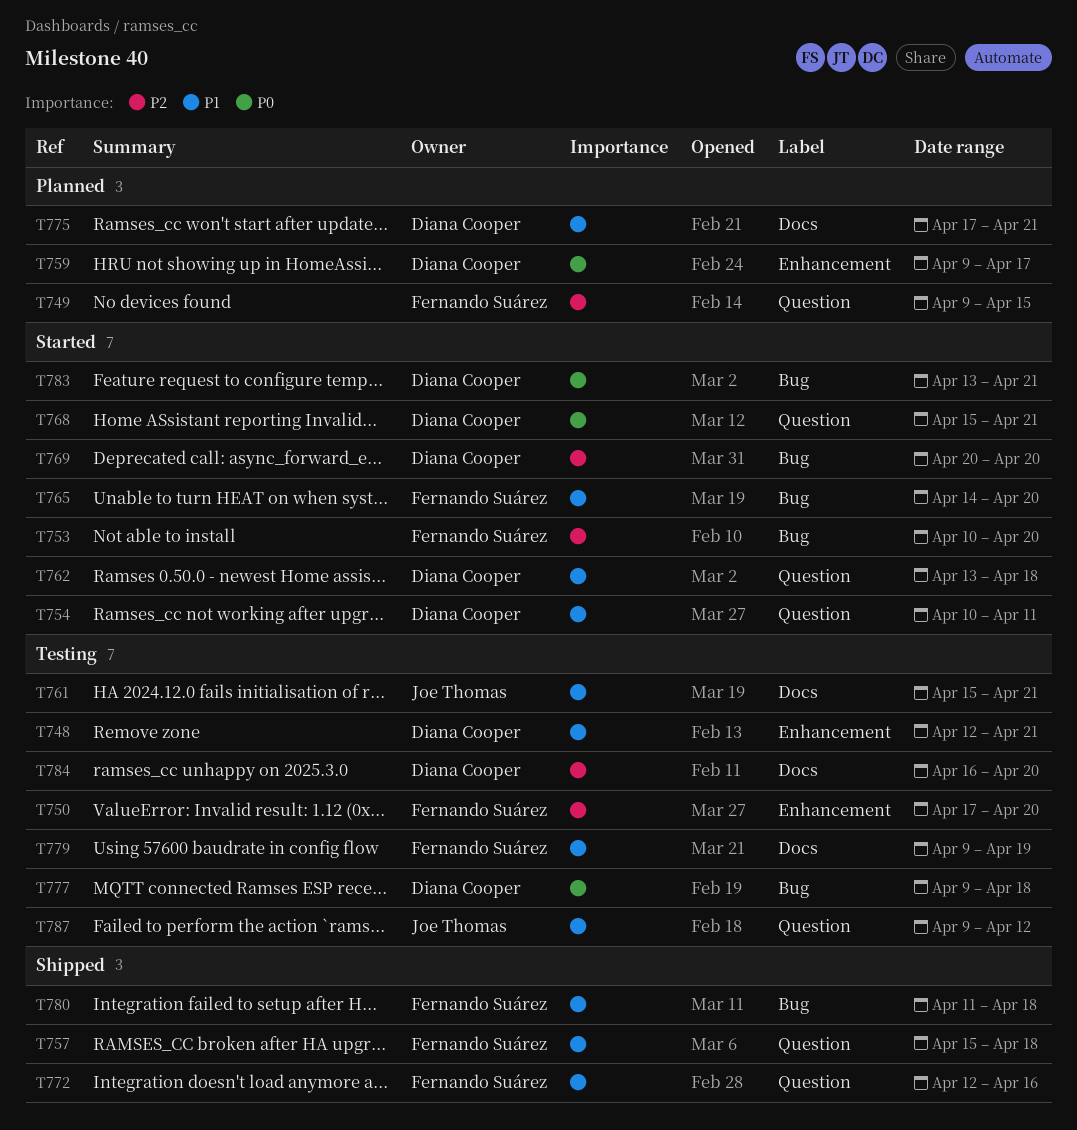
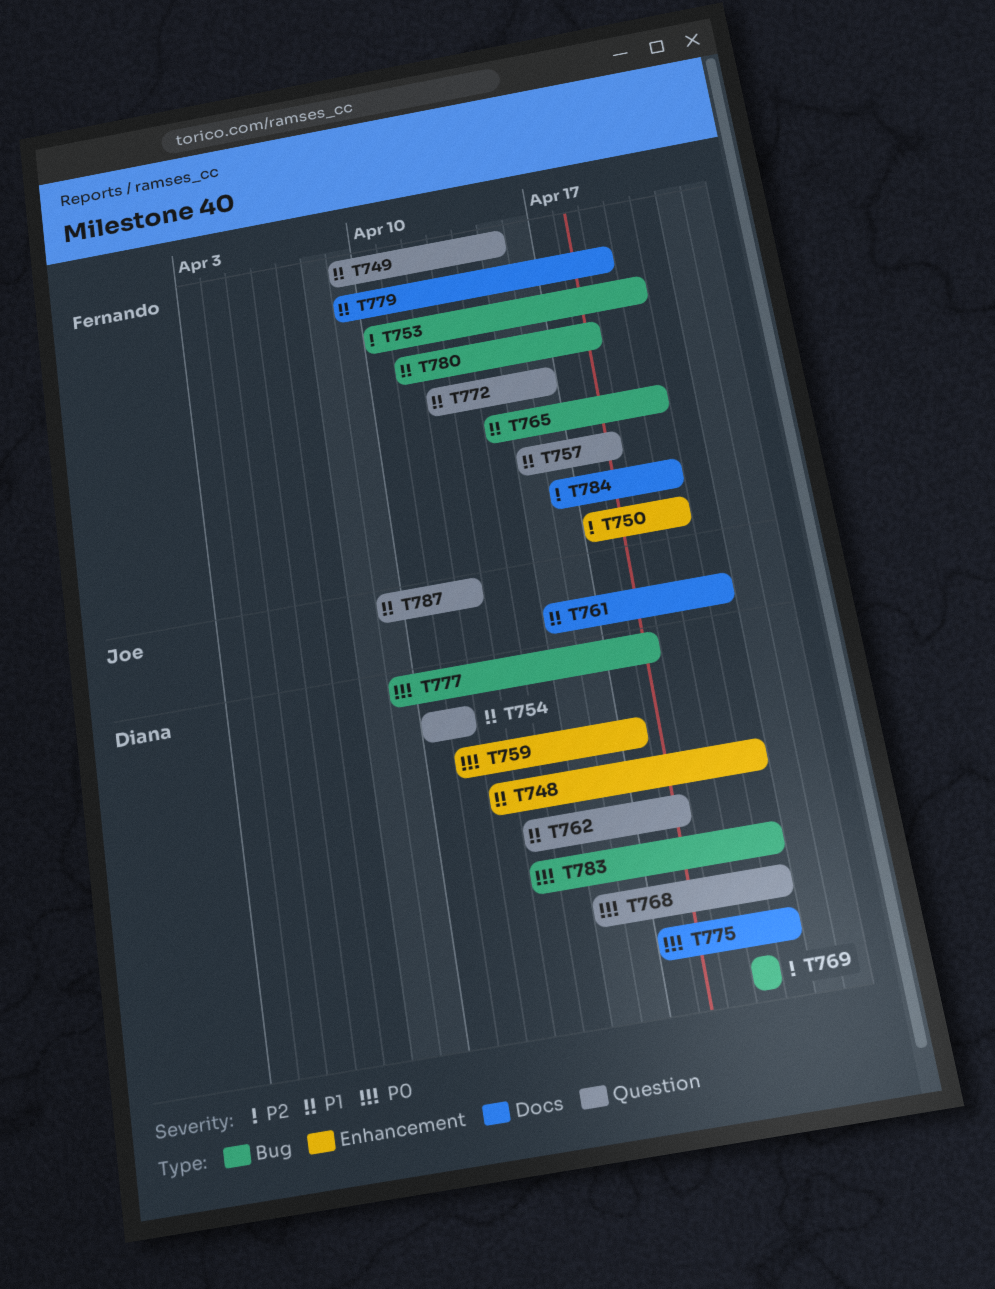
T749, priority: P2 -> P1
T759, start: Apr 9 -> Apr 11
T775, priority: P1 -> P0
T784, owner: Diana Cooper -> Fernando Suárez

